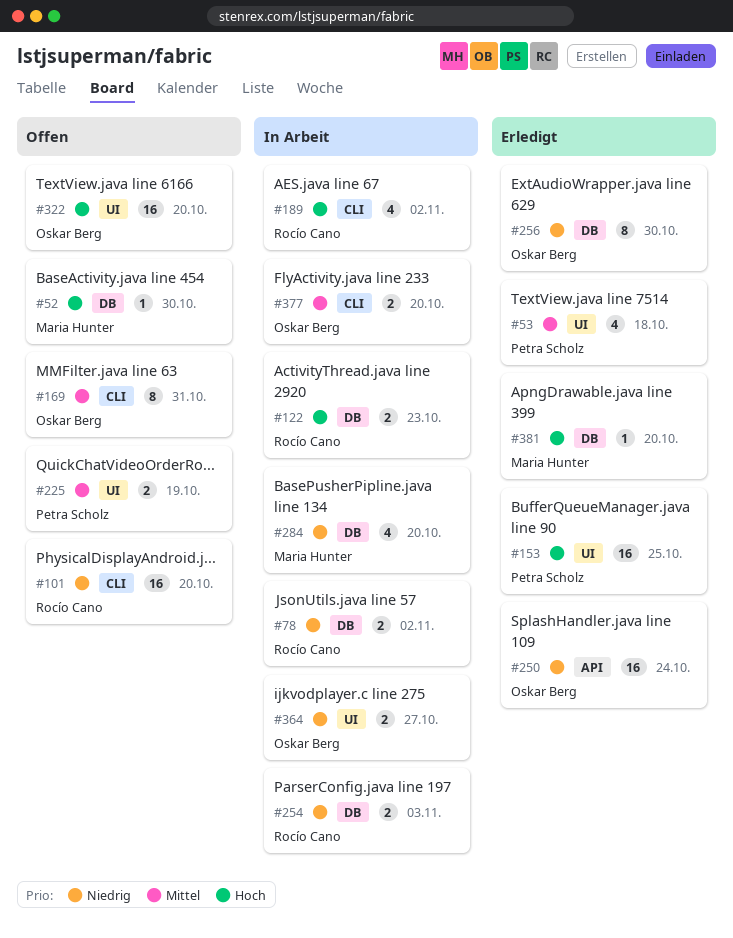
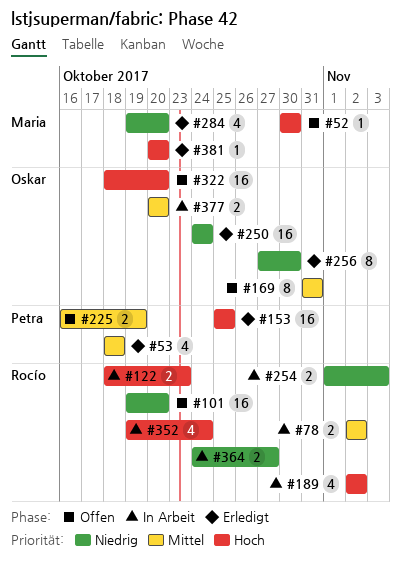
#78, priority: Niedrig -> Mittel
#284, status: In Arbeit -> Erledigt
#352: none -> present
#364, owner: Oskar Berg -> Rocío Cano

